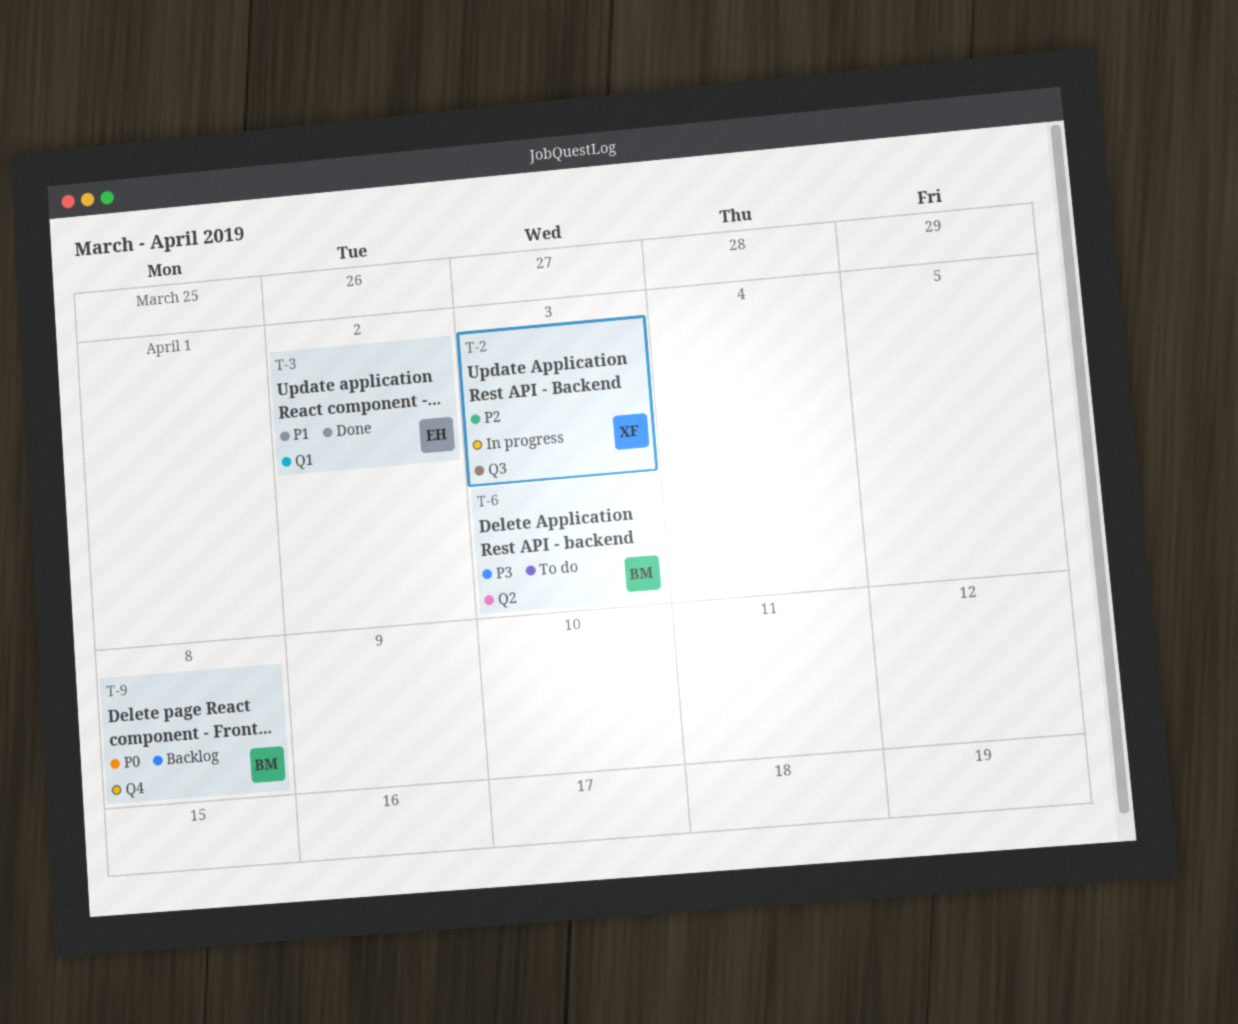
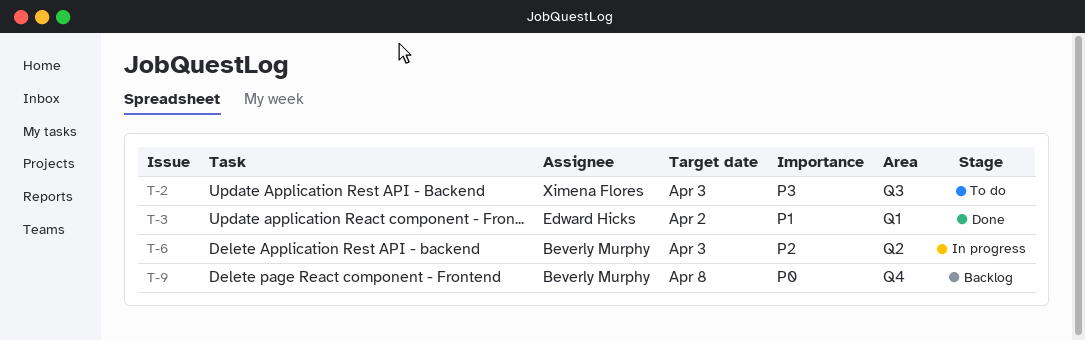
T-2, status: In progress -> To do
T-2, priority: P2 -> P3
T-6, status: To do -> In progress
T-6, priority: P3 -> P2

